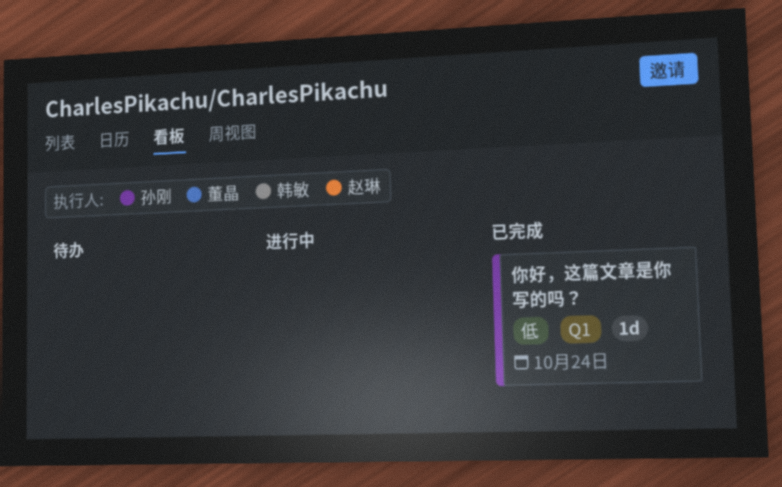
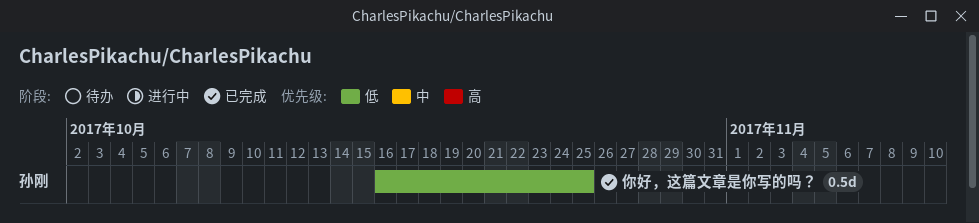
你好，这篇文章是你写的吗？, estimate: 1d -> 0.5d
你好，这篇文章是你写的吗？, due: Oct 24 -> Oct 25

